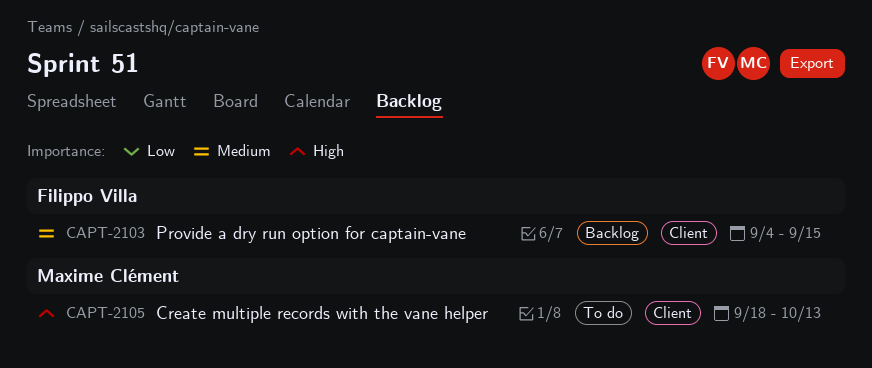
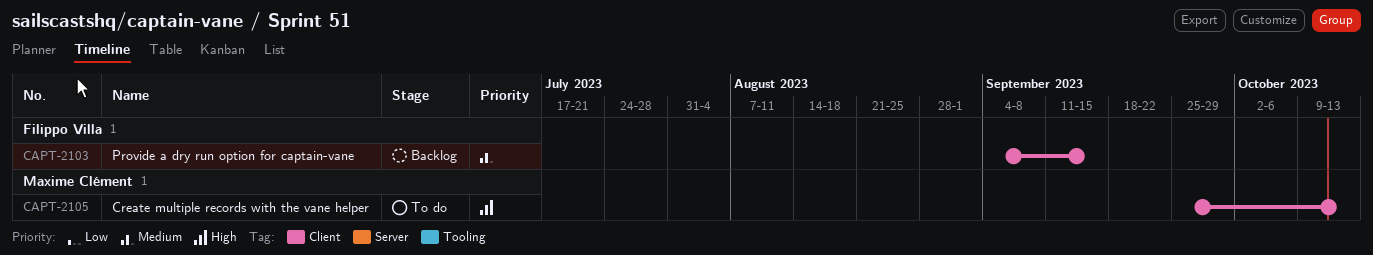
CAPT-2105, start: Sep 18 -> Sep 25

